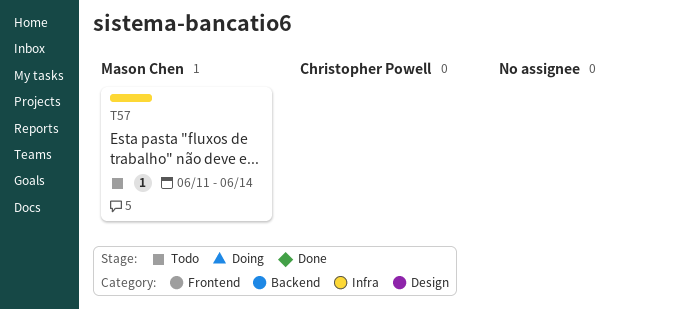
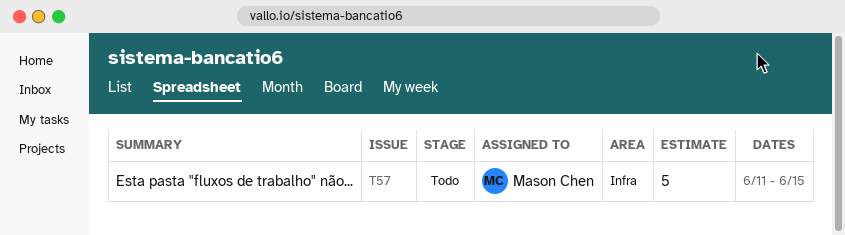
T57, estimate: 1 -> 5
T57, due: Jun 14 -> Jun 15

